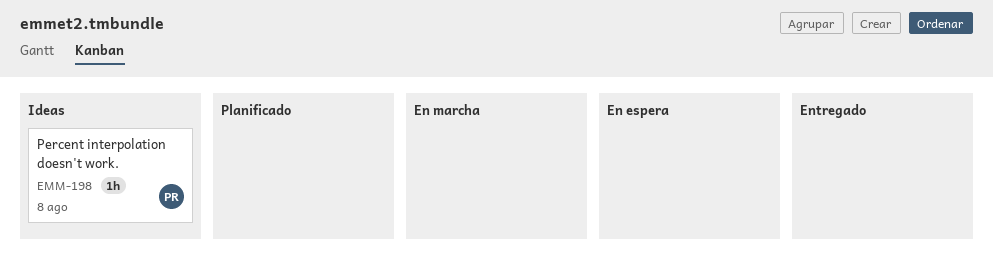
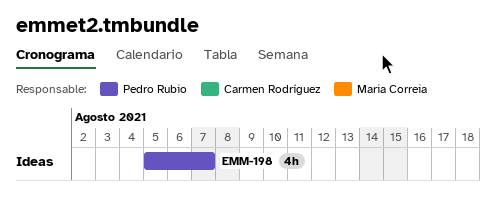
EMM-198, estimate: 1h -> 4h
EMM-198, due: Aug 8 -> Aug 7

